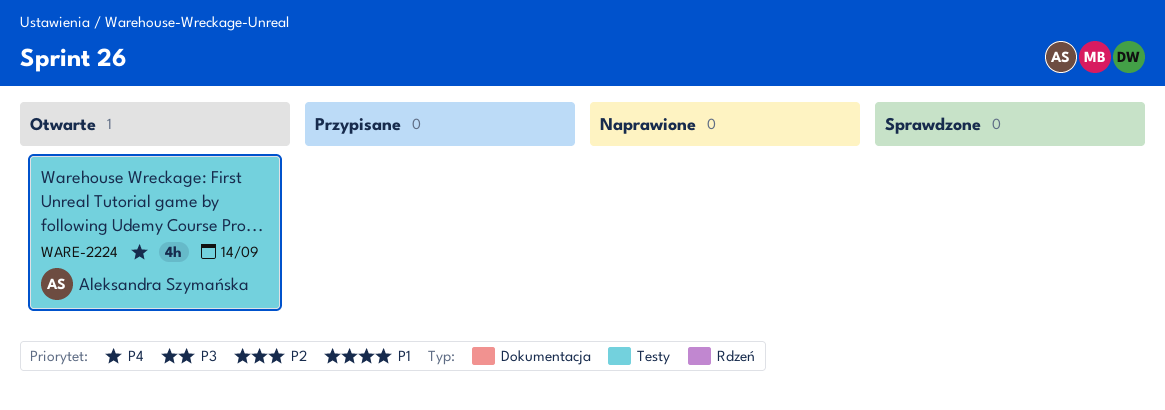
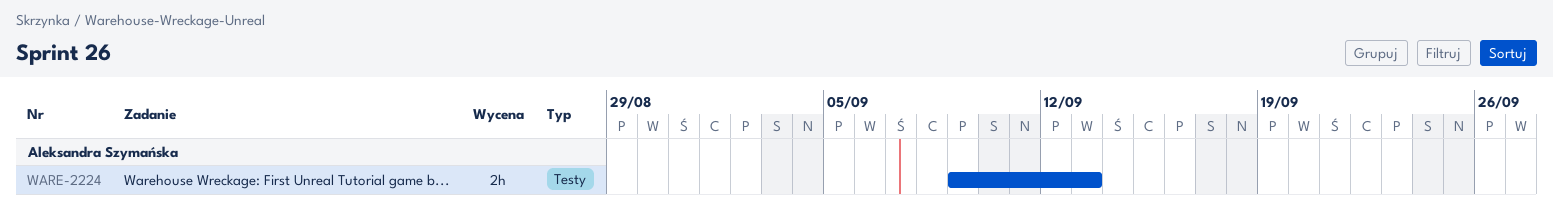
WARE-2224, estimate: 4h -> 2h
WARE-2224, due: Sep 14 -> Sep 13

